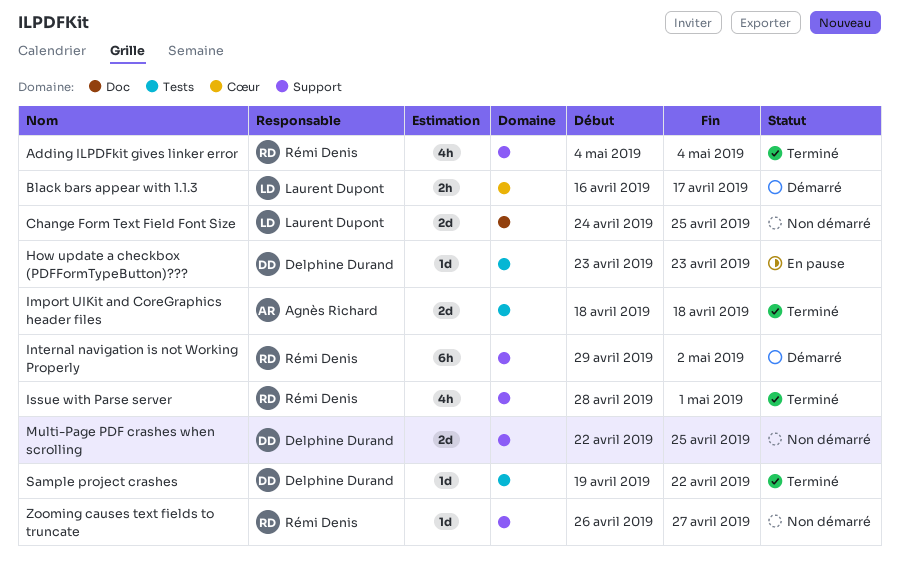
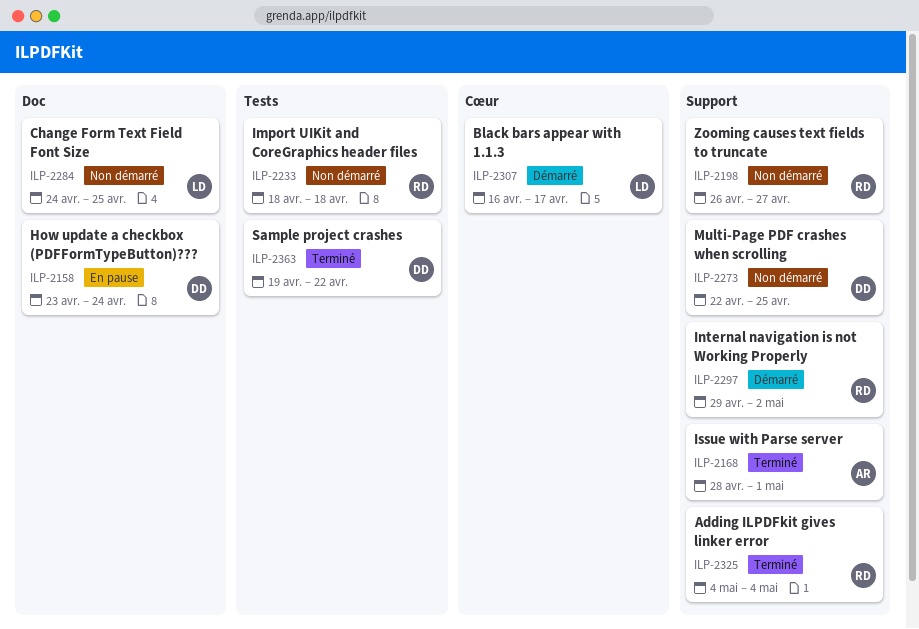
How update a checkbox (PDFFormTypeButton)???, label: Tests -> Doc
How update a checkbox (PDFFormTypeButton)???, due: Apr 23 -> Apr 24
Import UIKit and CoreGraphics header files, status: Terminé -> Non démarré
Import UIKit and CoreGraphics header files, owner: Agnès Richard -> Rémi Denis
Issue with Parse server, owner: Rémi Denis -> Agnès Richard

